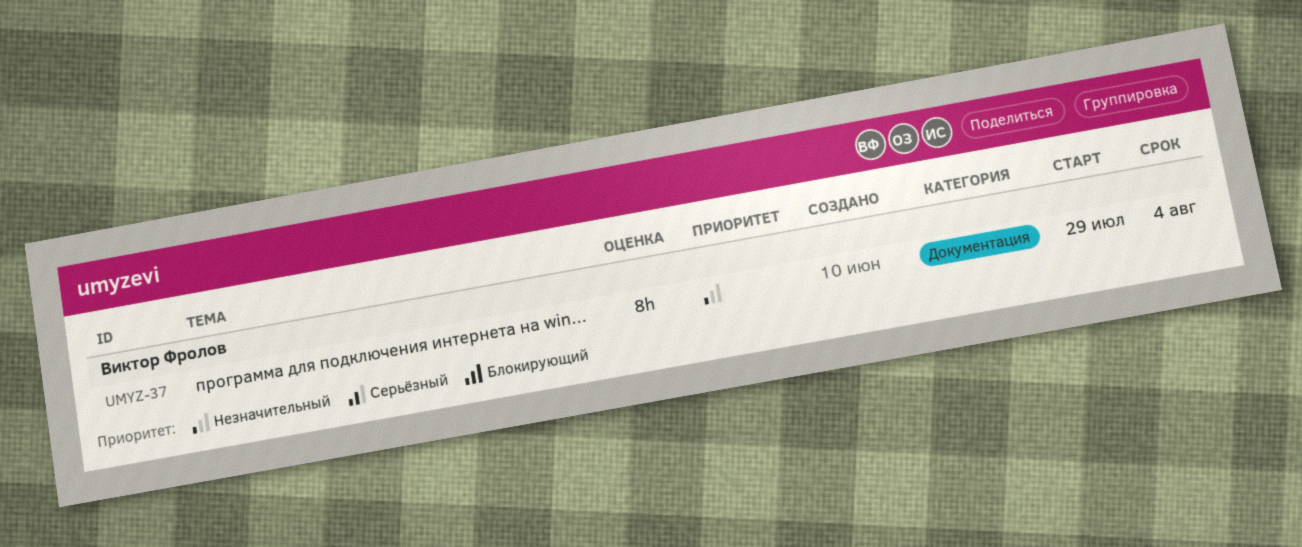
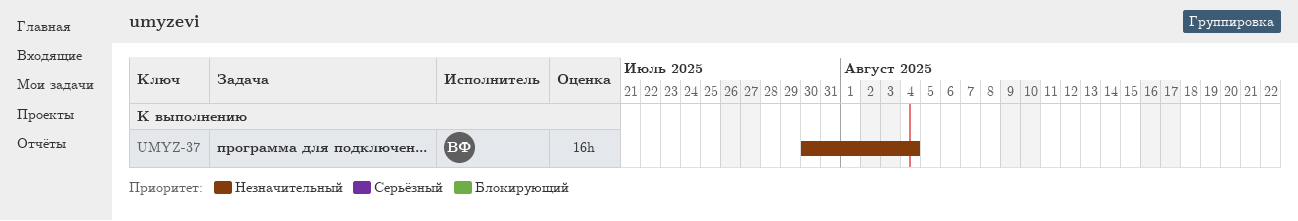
UMYZ-37, estimate: 8h -> 16h
UMYZ-37, start: Jul 29 -> Jul 30

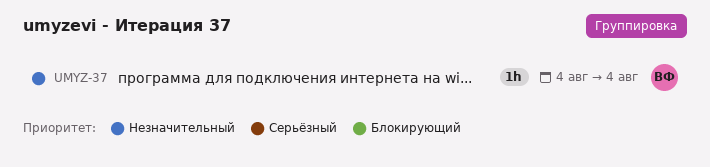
UMYZ-37, estimate: 16h -> 1h
UMYZ-37, start: Jul 30 -> Aug 4

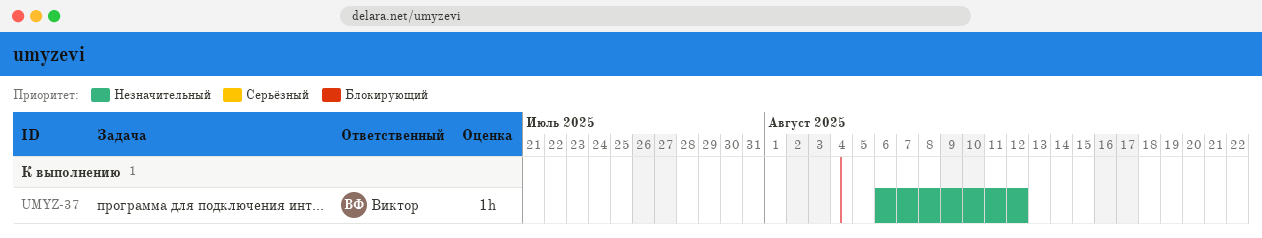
UMYZ-37, start: Aug 4 -> Aug 6
UMYZ-37, due: Aug 4 -> Aug 12

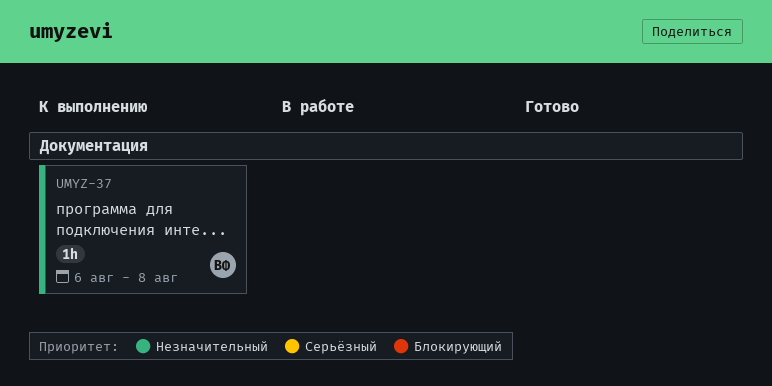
UMYZ-37, due: Aug 12 -> Aug 8

